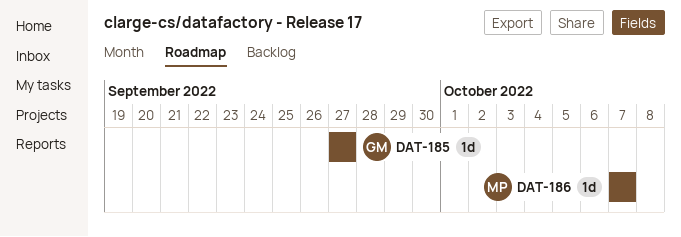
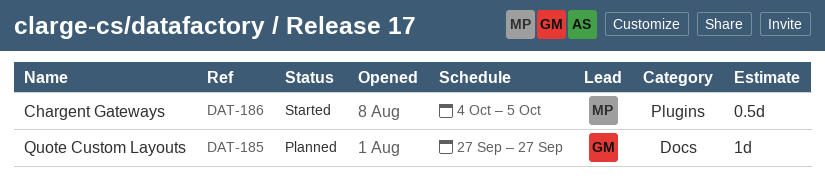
DAT-186, estimate: 1d -> 0.5d
DAT-186, start: Oct 7 -> Oct 4
DAT-186, due: Oct 7 -> Oct 5

